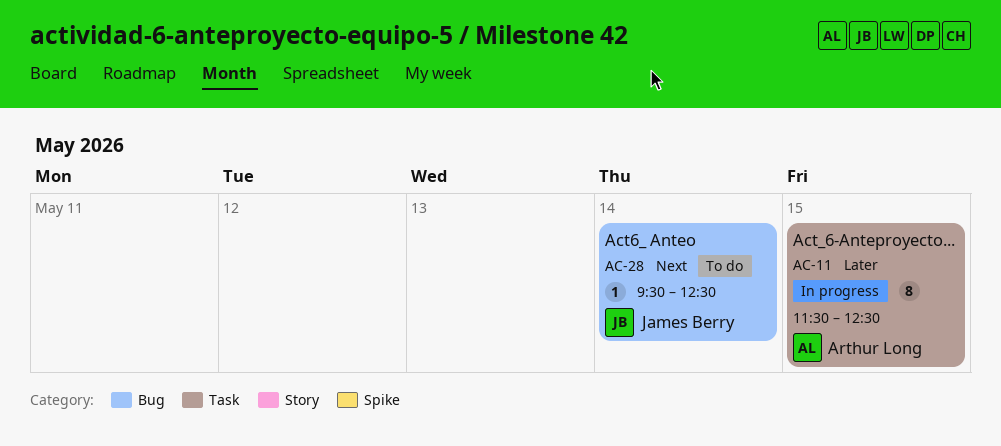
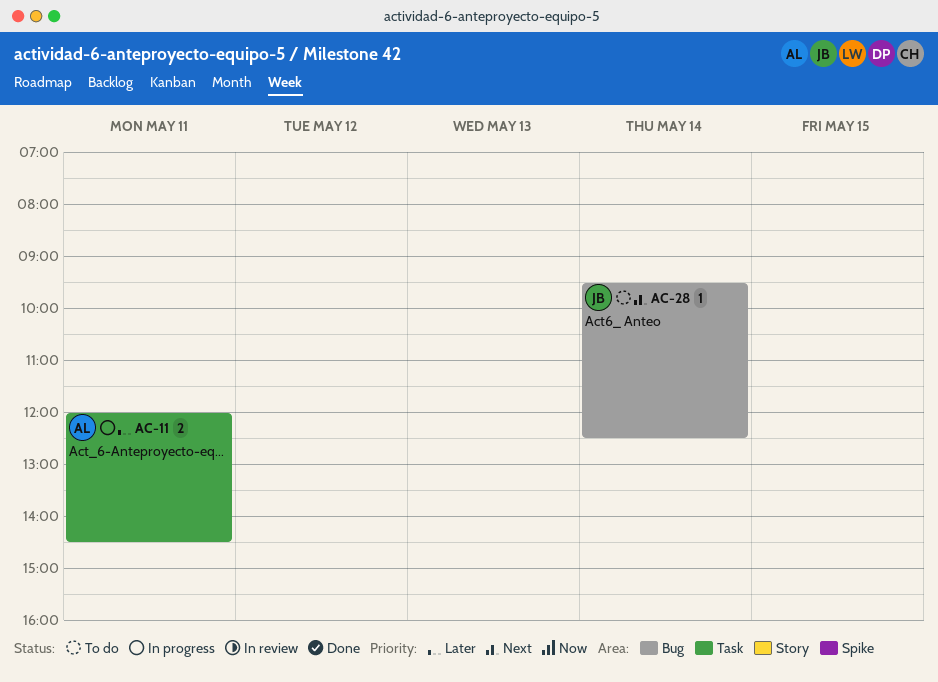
AC-11, estimate: 8 -> 2
AC-11, day: May 15 -> May 11
AC-11, begins: 11:30 -> 12:00
AC-11, ends: 12:30 -> 14:30

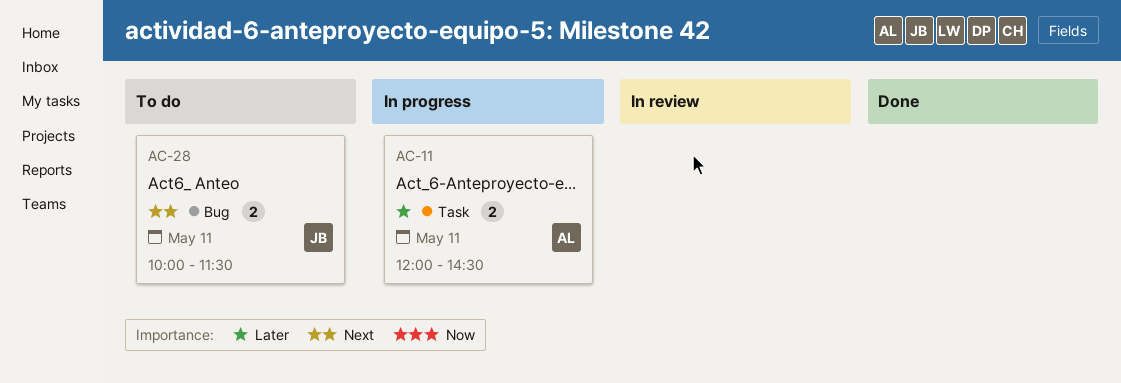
AC-28, estimate: 1 -> 2
AC-28, day: May 14 -> May 11
AC-28, begins: 09:30 -> 10:00
AC-28, ends: 12:30 -> 11:30

